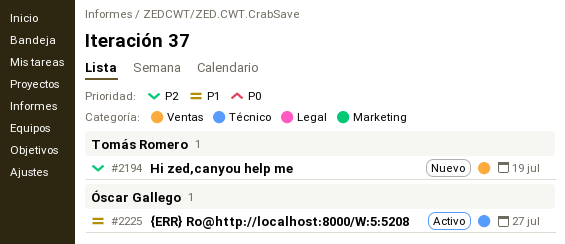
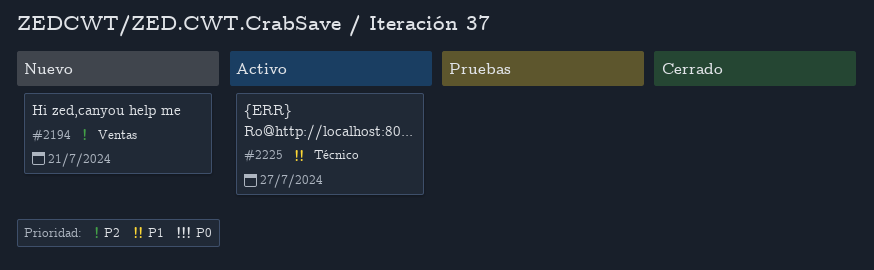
#2194, due: Jul 19 -> Jul 21

